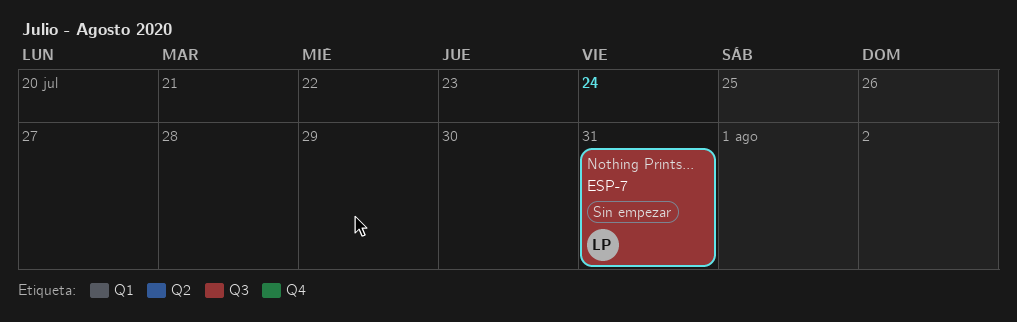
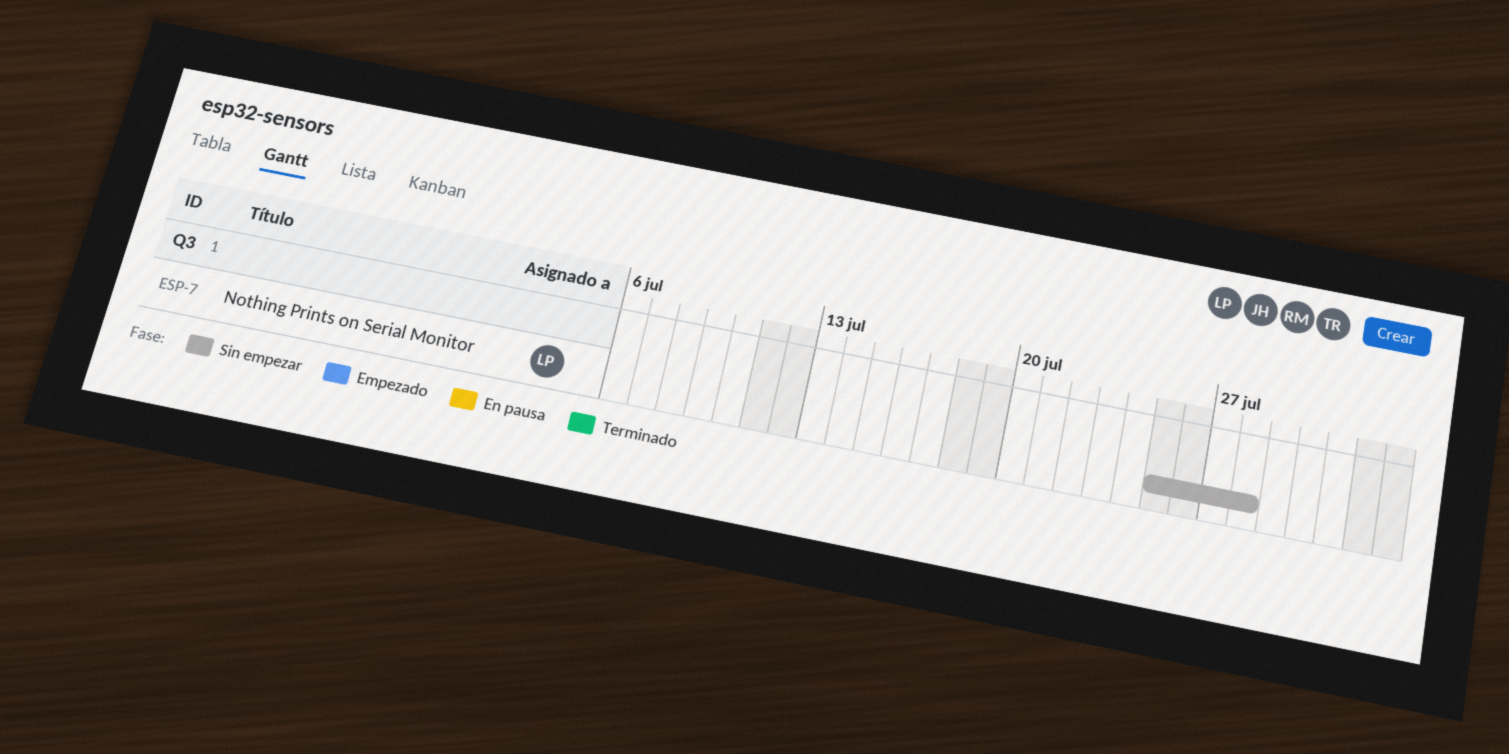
ESP-7, due: Jul 31 -> Jul 28

